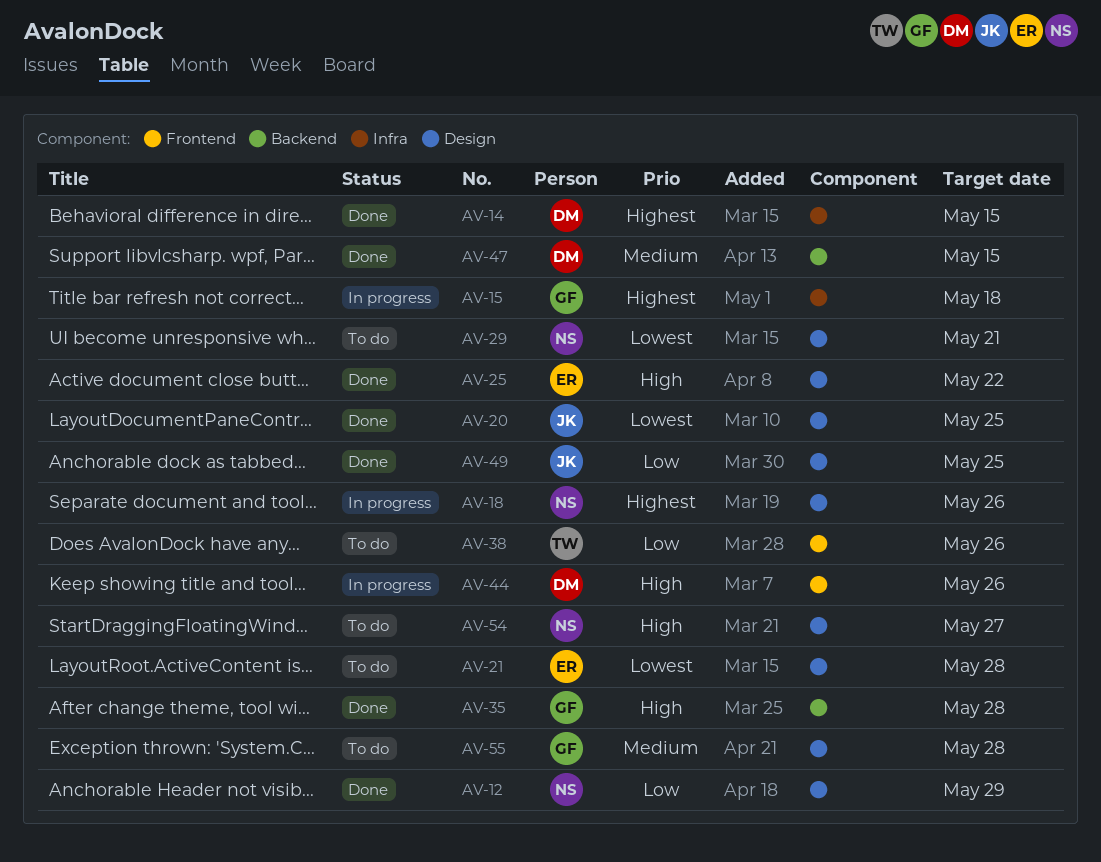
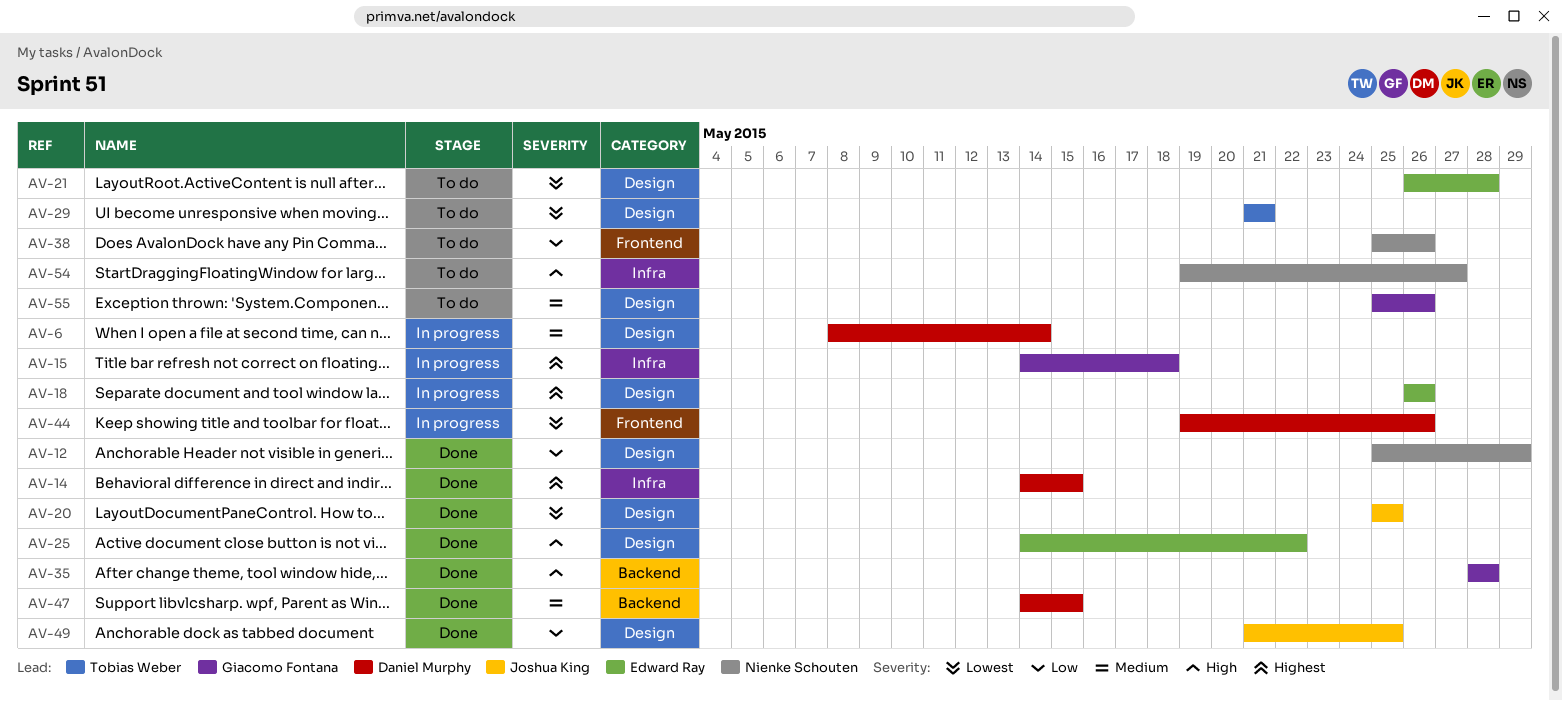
AV-6: none -> present
AV-18, owner: Nienke Schouten -> Edward Ray
AV-29, owner: Nienke Schouten -> Tobias Weber
AV-38, owner: Tobias Weber -> Nienke Schouten
AV-44, priority: High -> Lowest
AV-54, label: Design -> Infra
AV-55, due: May 28 -> May 26

